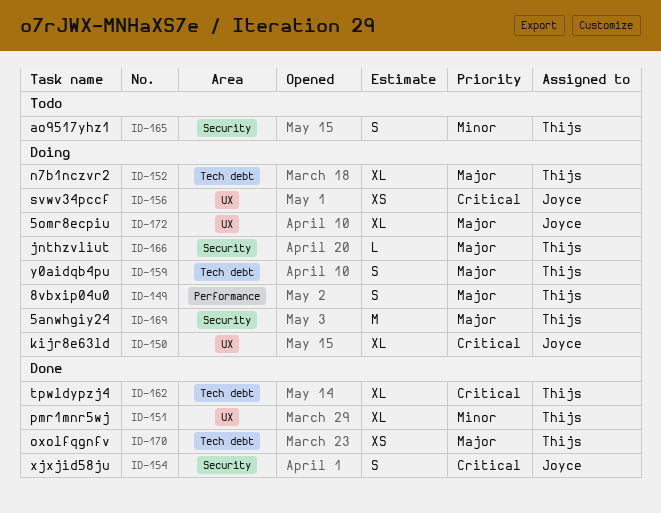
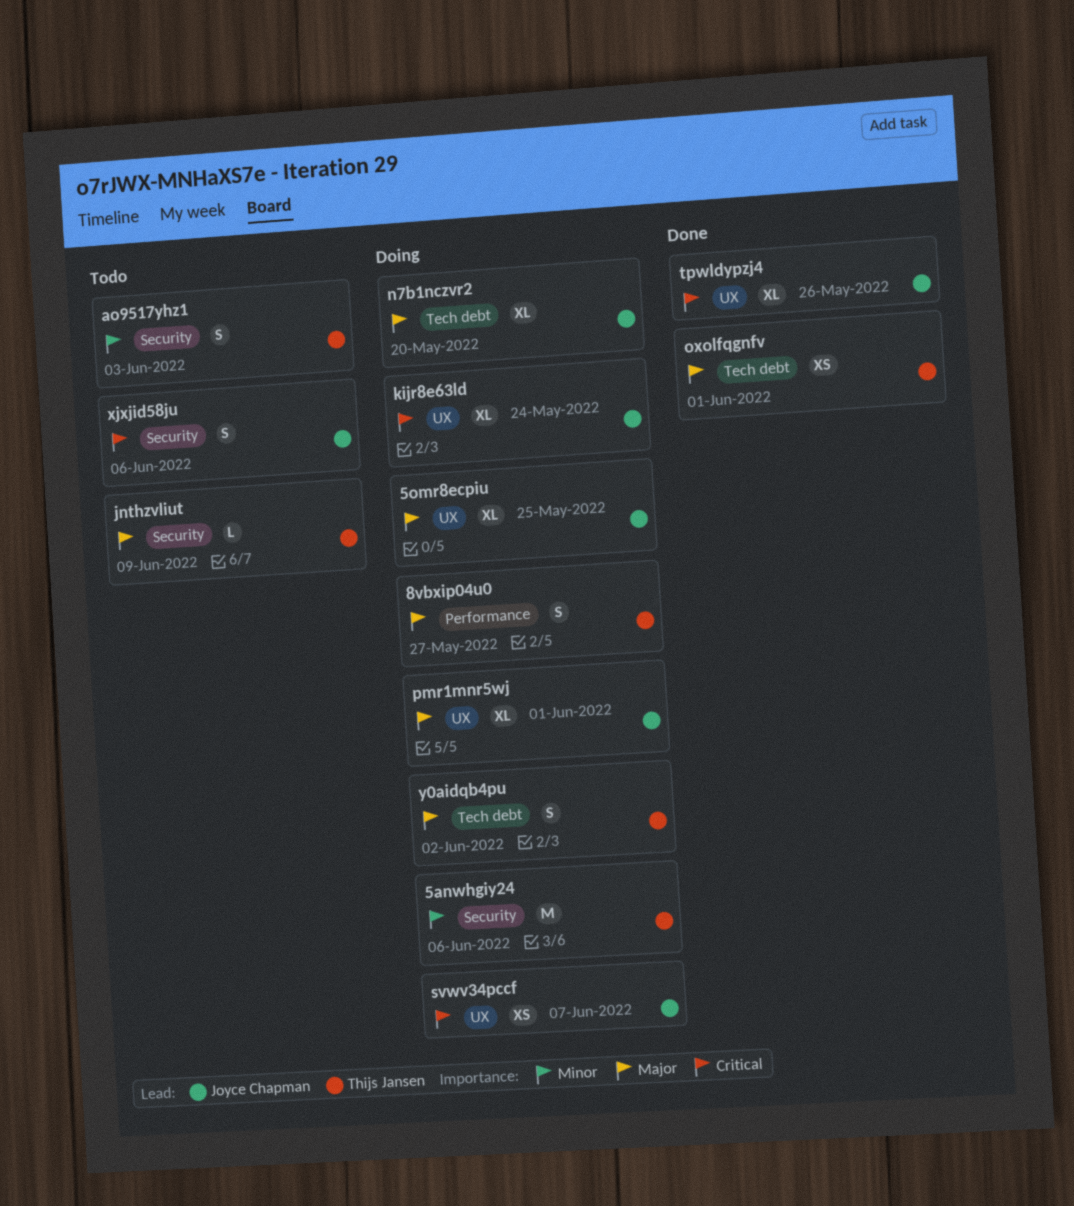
5anwhgiy24, priority: Major -> Minor
jnthzvliut, status: Doing -> Todo
n7b1nczvr2, owner: Thijs Jansen -> Joyce Chapman
pmr1mnr5wj, status: Done -> Doing
pmr1mnr5wj, owner: Thijs Jansen -> Joyce Chapman
pmr1mnr5wj, priority: Minor -> Major
tpwldypzj4, owner: Thijs Jansen -> Joyce Chapman
tpwldypzj4, label: Tech debt -> UX
xjxjid58ju, status: Done -> Todo

